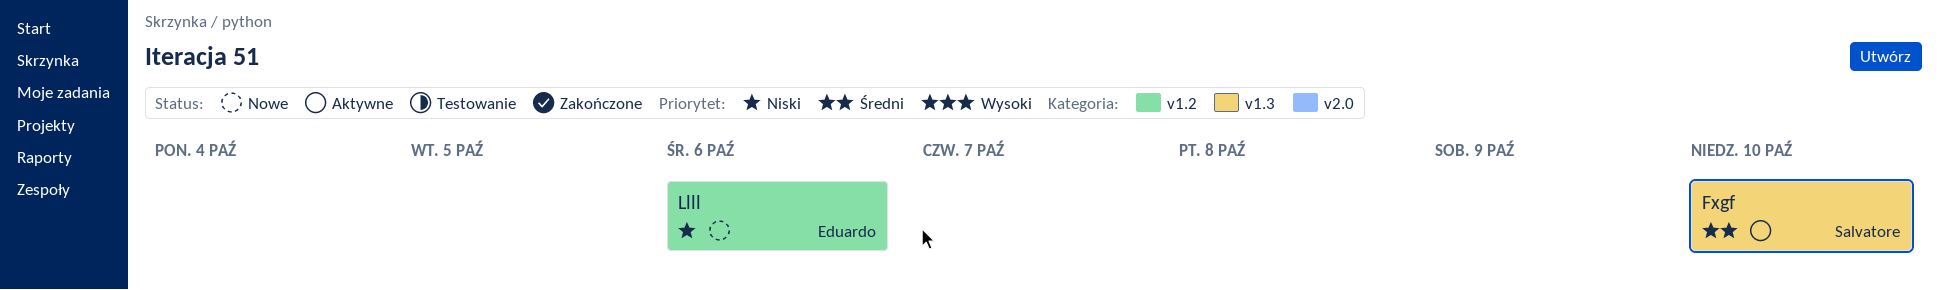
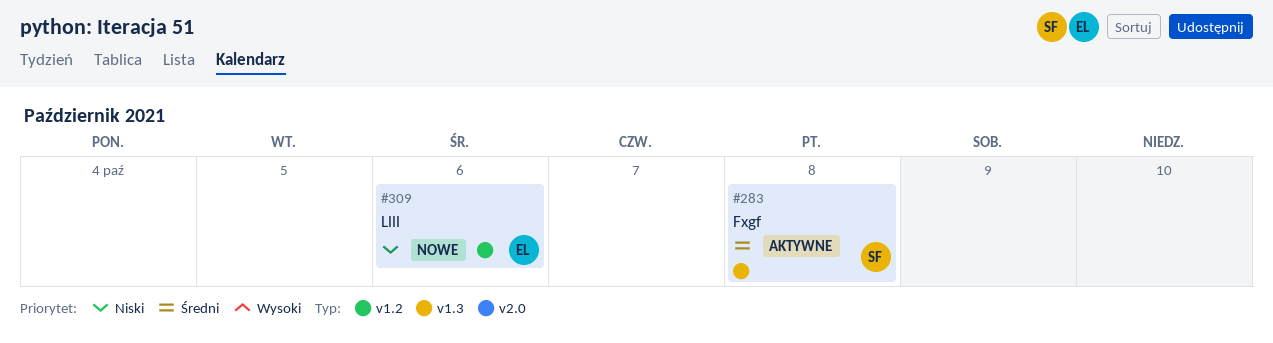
Fxgf, due: Oct 10 -> Oct 8

